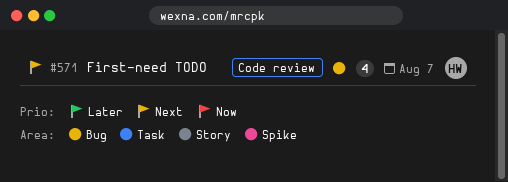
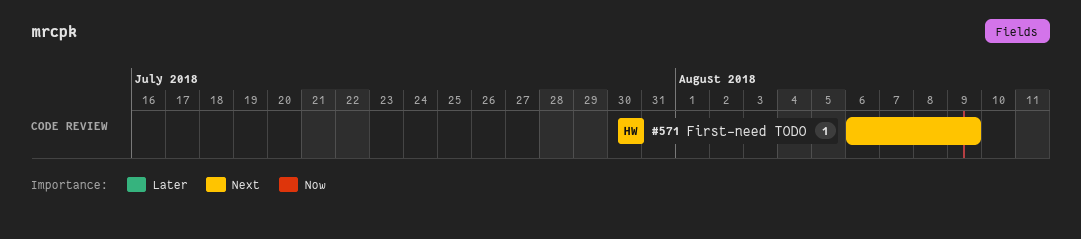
#571, estimate: 4 -> 1
#571, due: Aug 7 -> Aug 9

